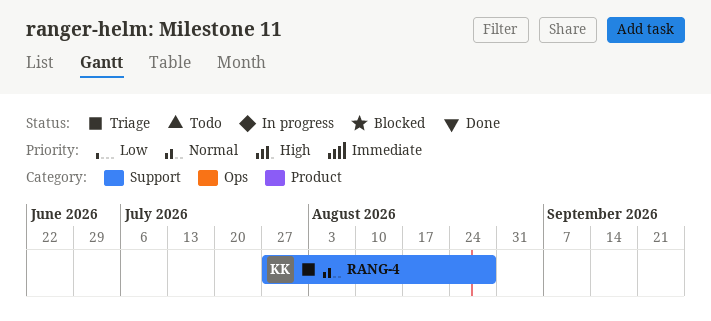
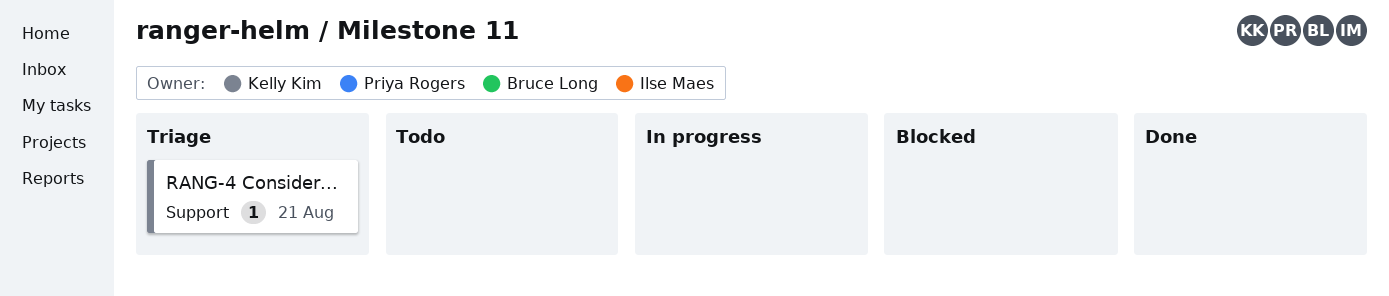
RANG-4, due: Aug 28 -> Aug 21

